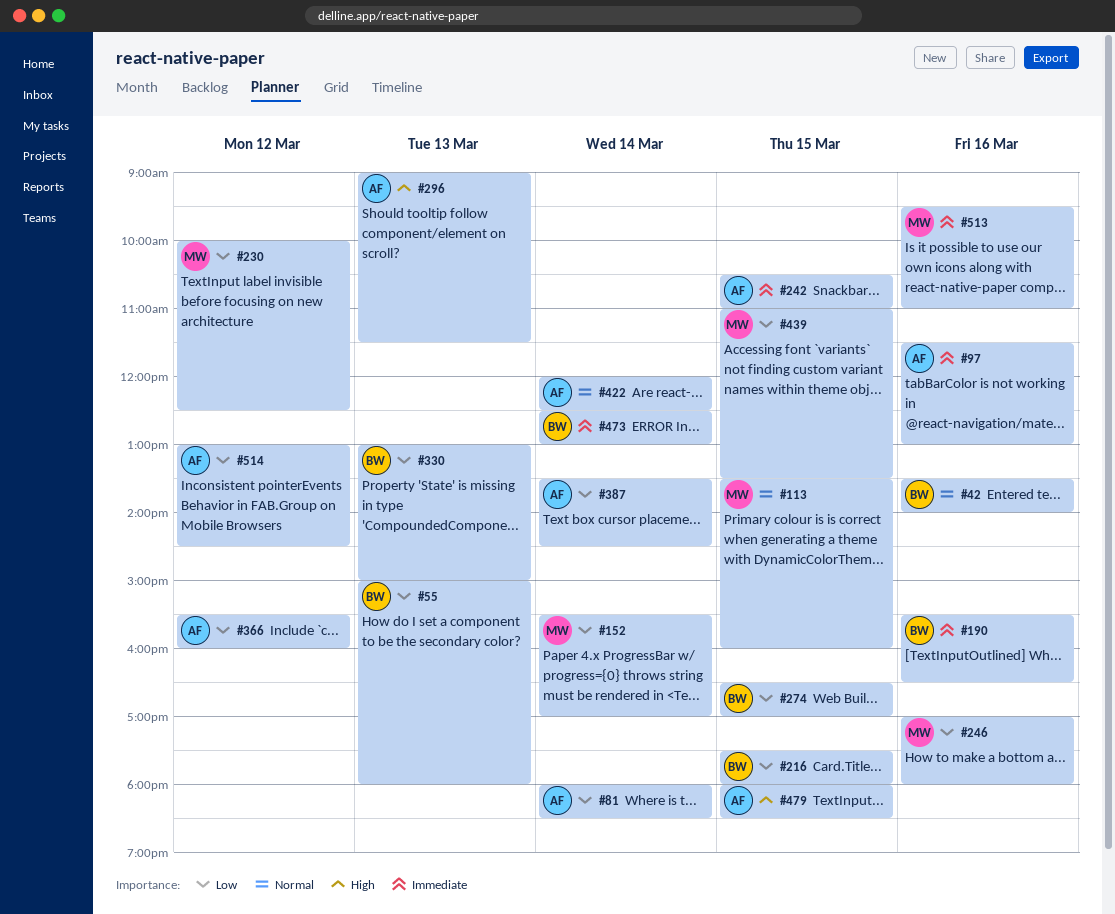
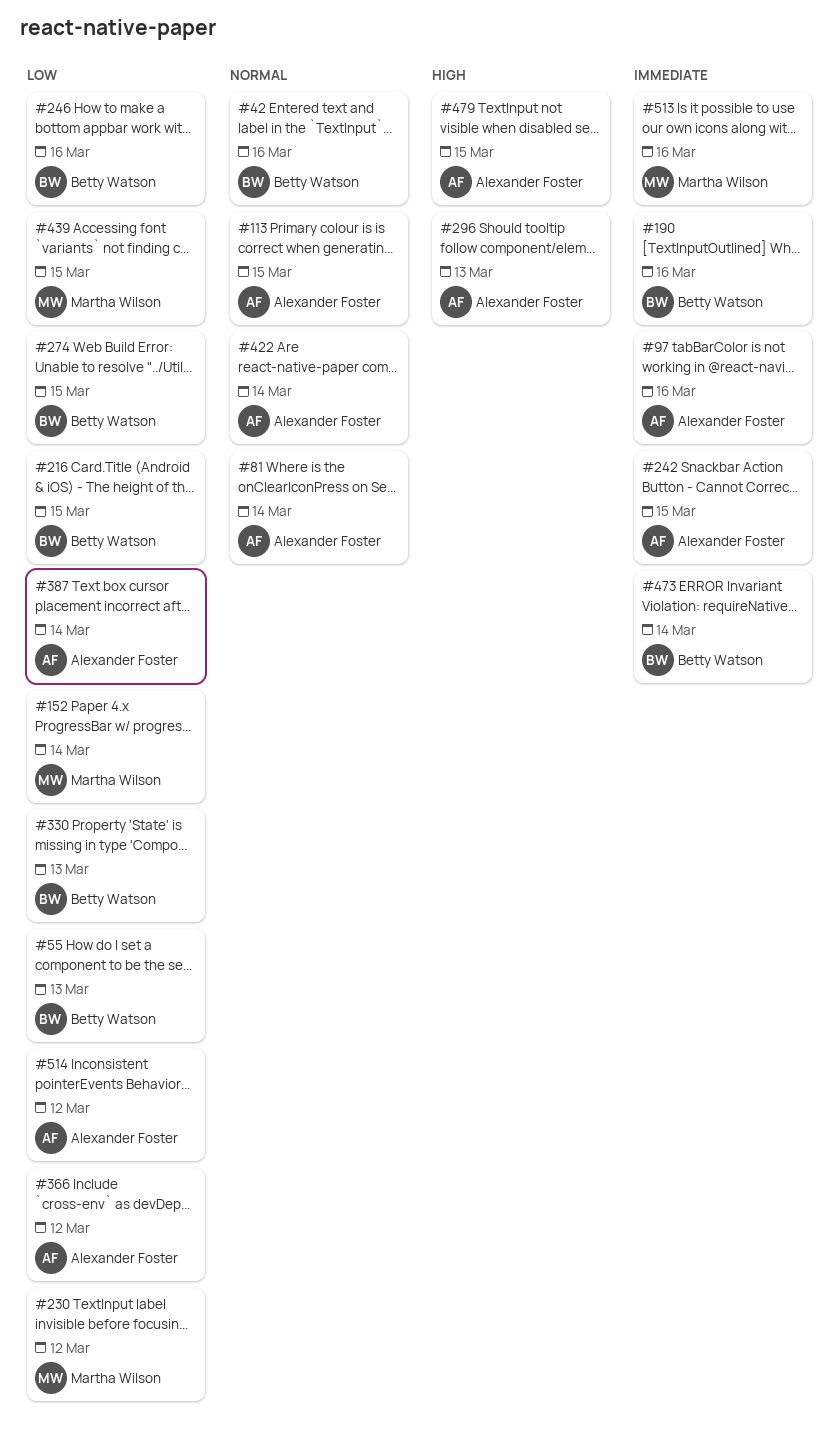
#81, priority: Low -> Normal
#113, owner: Martha Wilson -> Alexander Foster
#246, owner: Martha Wilson -> Betty Watson

